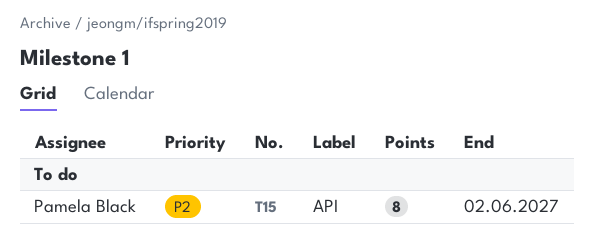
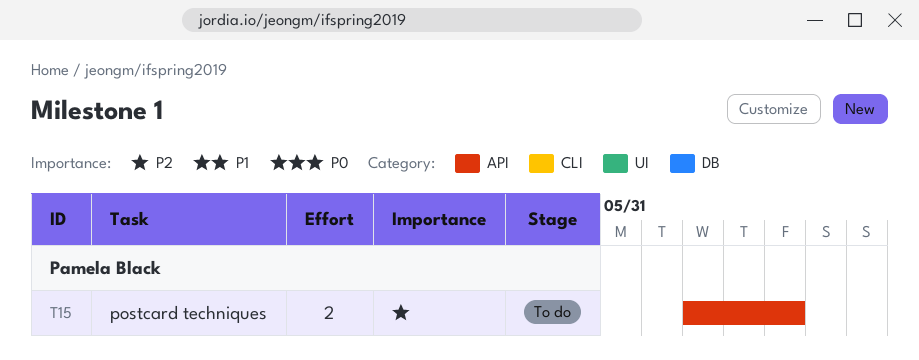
T15, estimate: 8 -> 2
T15, due: Jun 2 -> Jun 4

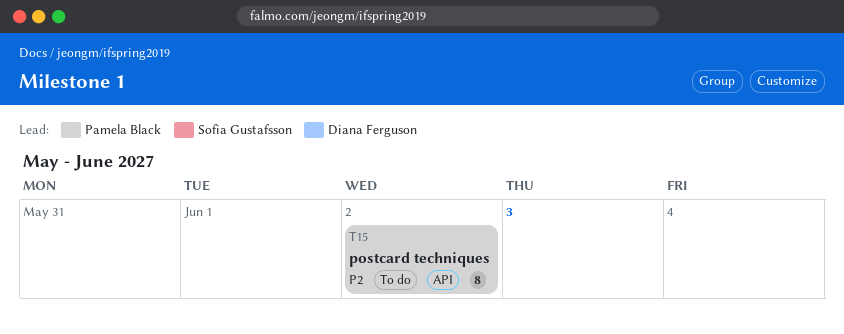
T15, estimate: 2 -> 8
T15, due: Jun 4 -> Jun 2

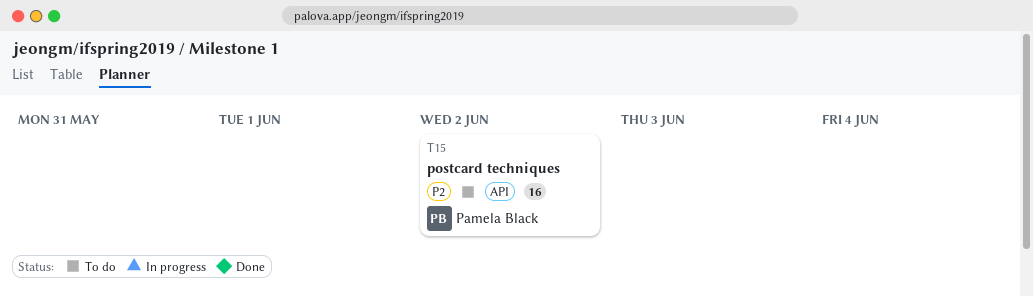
T15, estimate: 8 -> 16

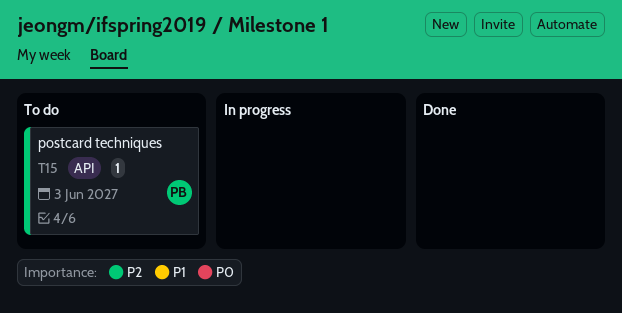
T15, estimate: 16 -> 1
T15, due: Jun 2 -> Jun 3

